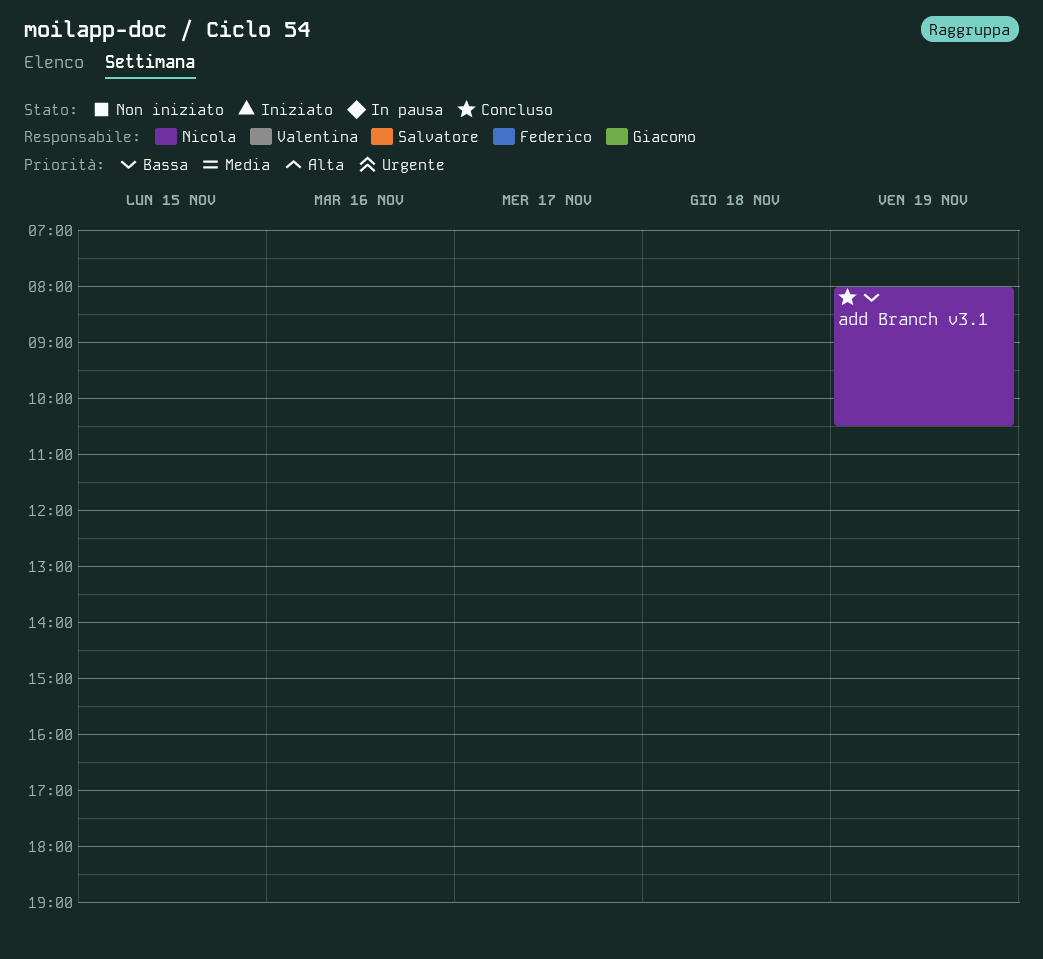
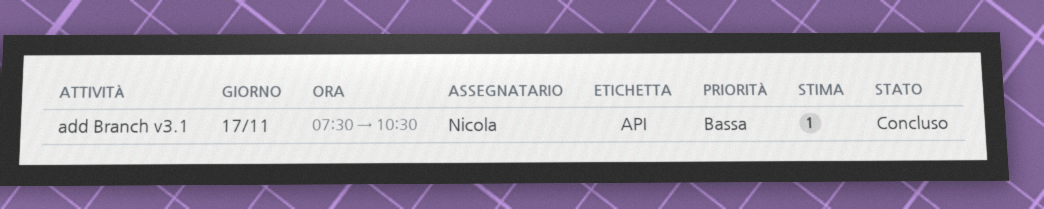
add Branch v3.1, day: Nov 19 -> Nov 17
add Branch v3.1, begins: 08:00 -> 07:30

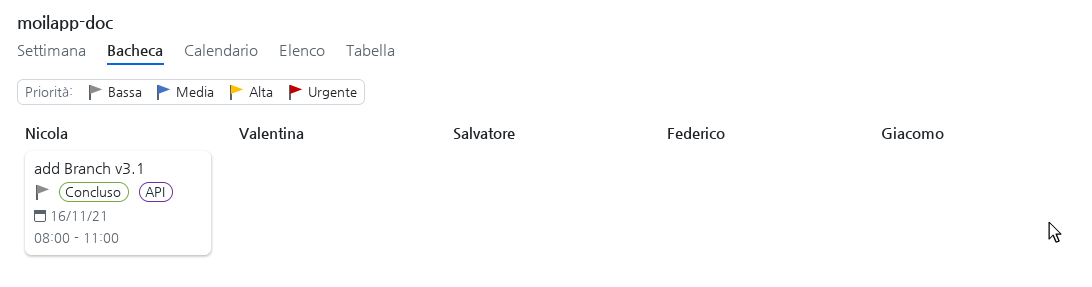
add Branch v3.1, day: Nov 17 -> Nov 16
add Branch v3.1, begins: 07:30 -> 08:00
add Branch v3.1, ends: 10:30 -> 11:00

